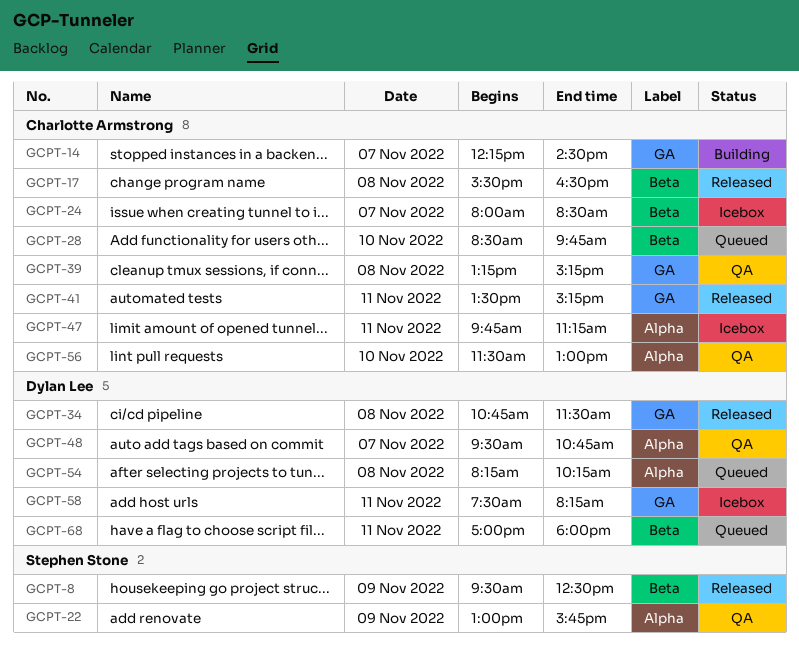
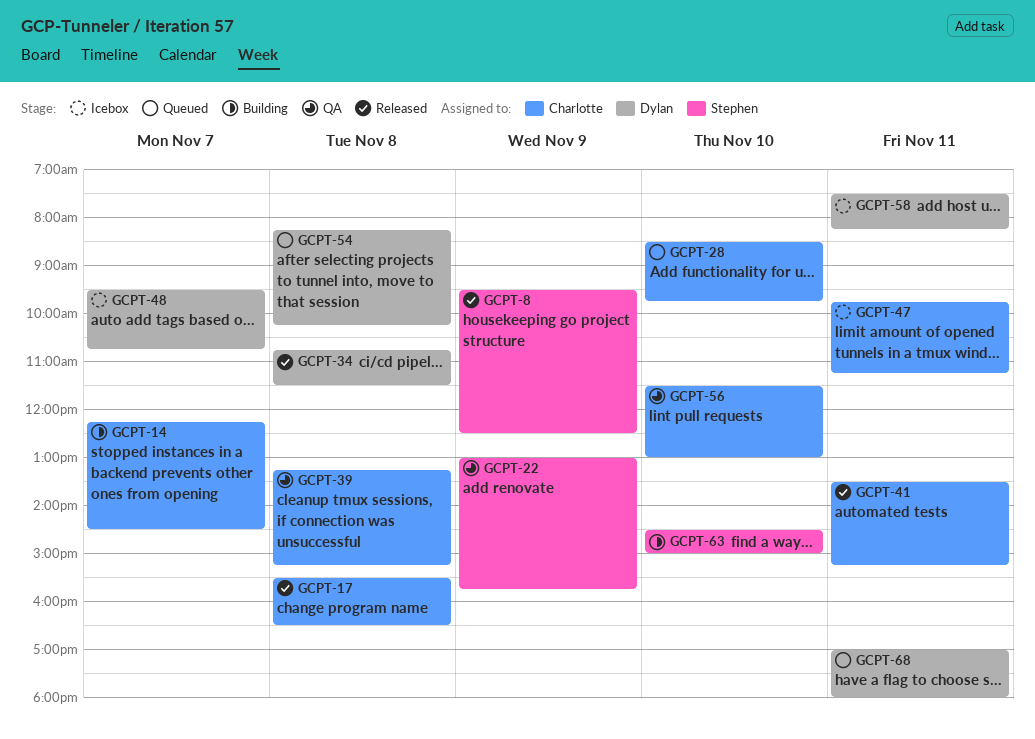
GCPT-24: present -> none
GCPT-48, status: QA -> Icebox
GCPT-63: none -> present

